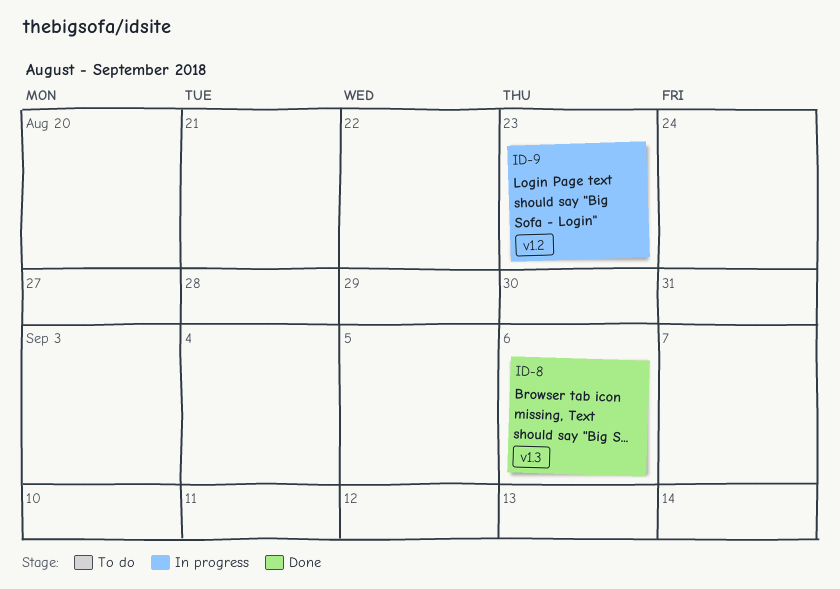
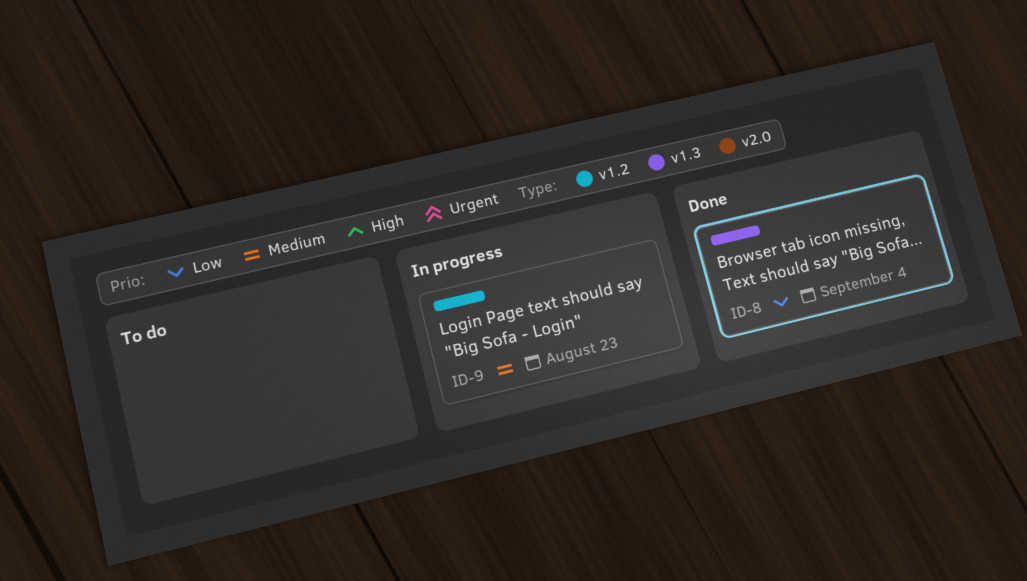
ID-8, due: Sep 6 -> Sep 4

